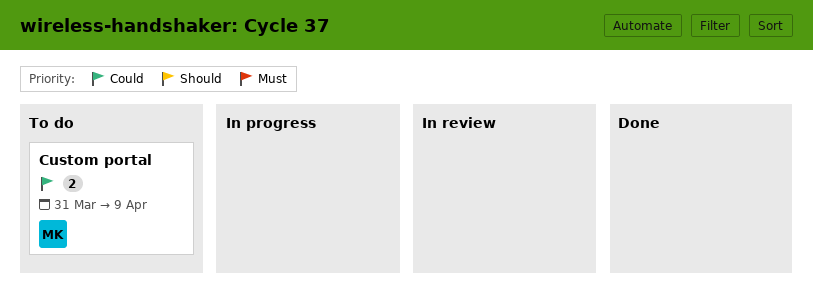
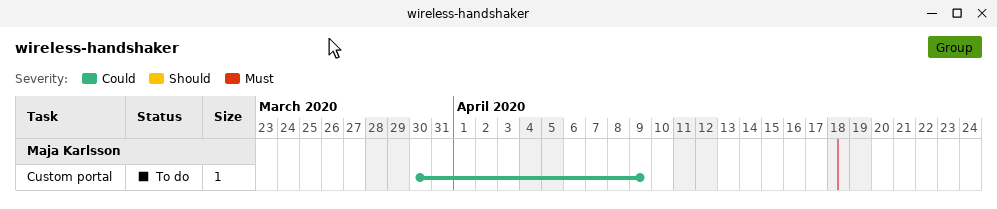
Custom portal, estimate: 2 -> 1
Custom portal, start: Mar 31 -> Mar 30

